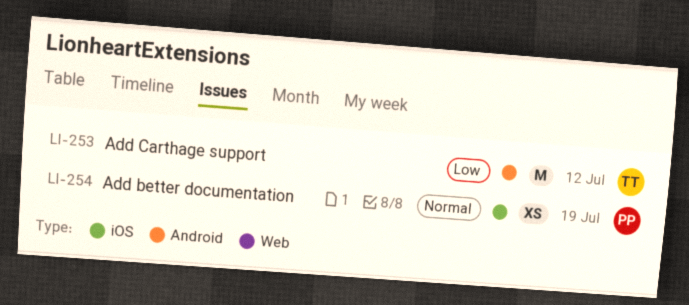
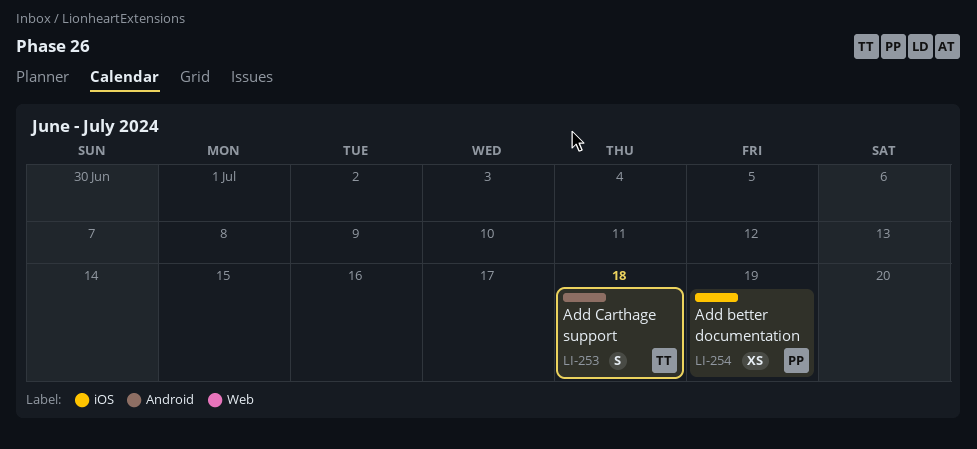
LI-253, estimate: M -> S
LI-253, due: Jul 12 -> Jul 18

